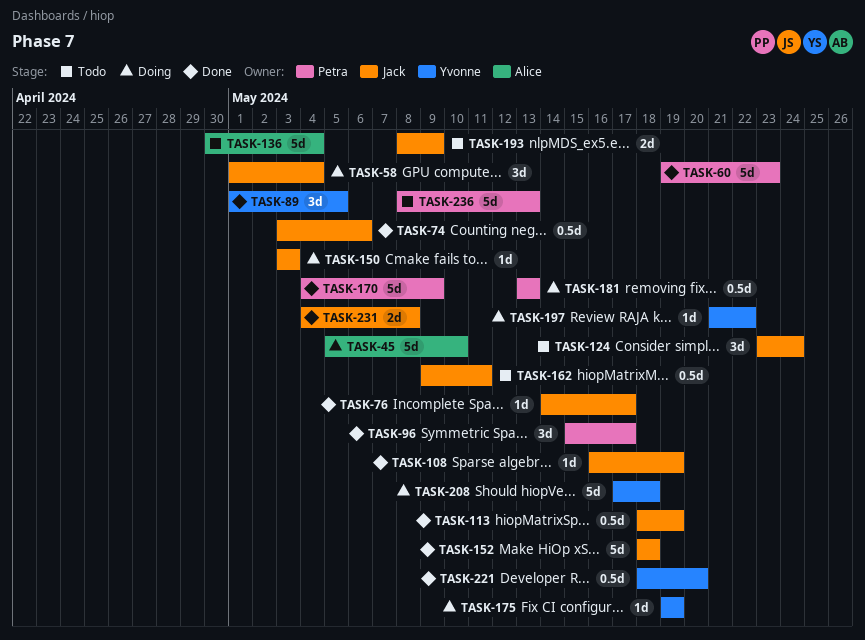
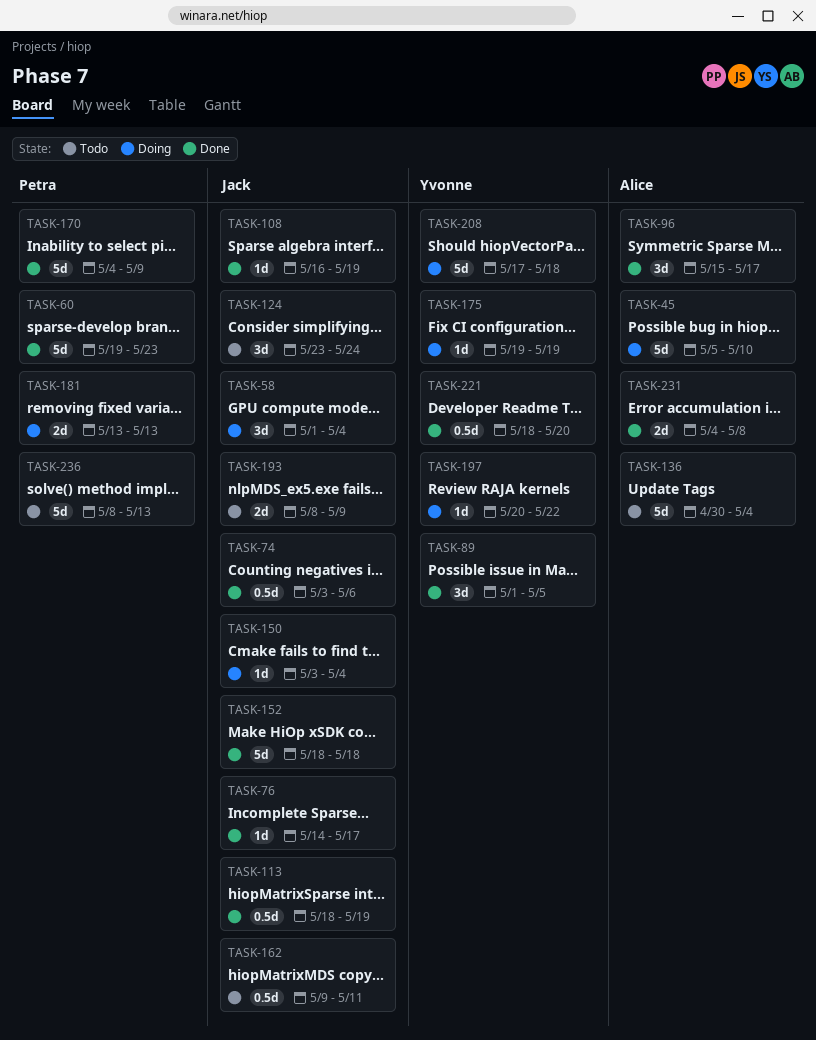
TASK-96, owner: Petra -> Alice
TASK-150, due: May 3 -> May 4
TASK-181, estimate: 0.5d -> 2d
TASK-197, start: May 21 -> May 20
TASK-231, owner: Jack -> Alice

